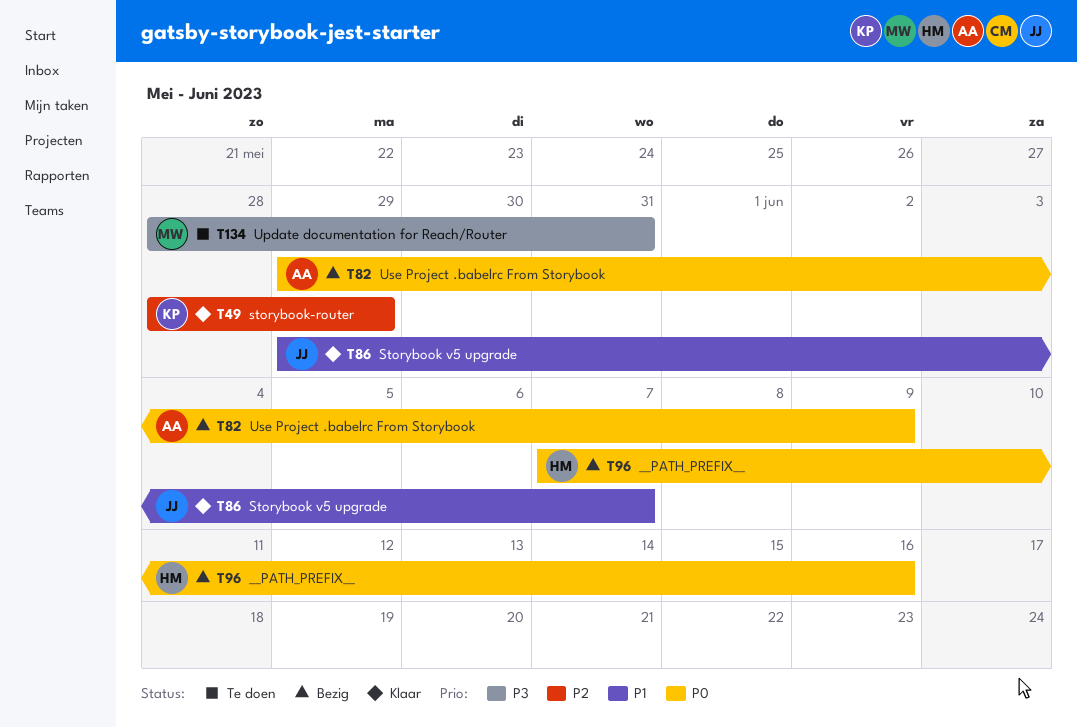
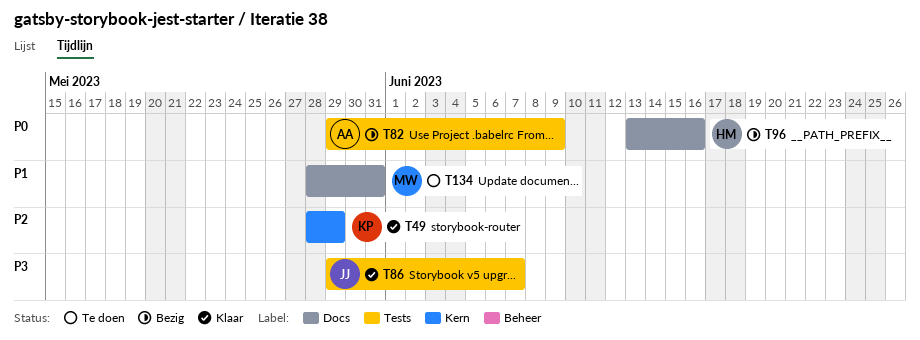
T86, priority: P1 -> P3
T96, start: Jun 7 -> Jun 13
T134, priority: P3 -> P1

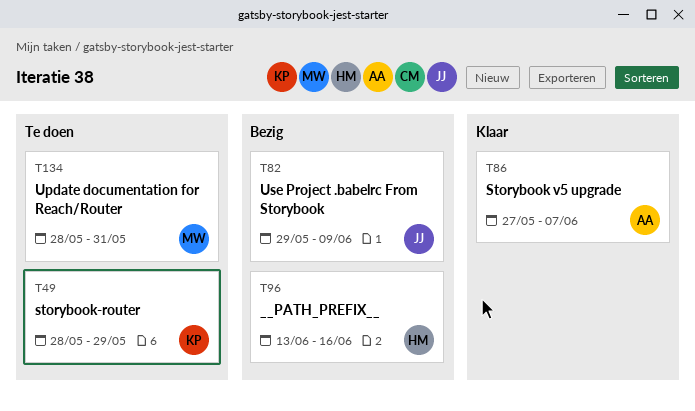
T49, status: Klaar -> Te doen
T82, owner: AA -> JJ
T86, owner: JJ -> AA
T86, start: May 29 -> May 27

